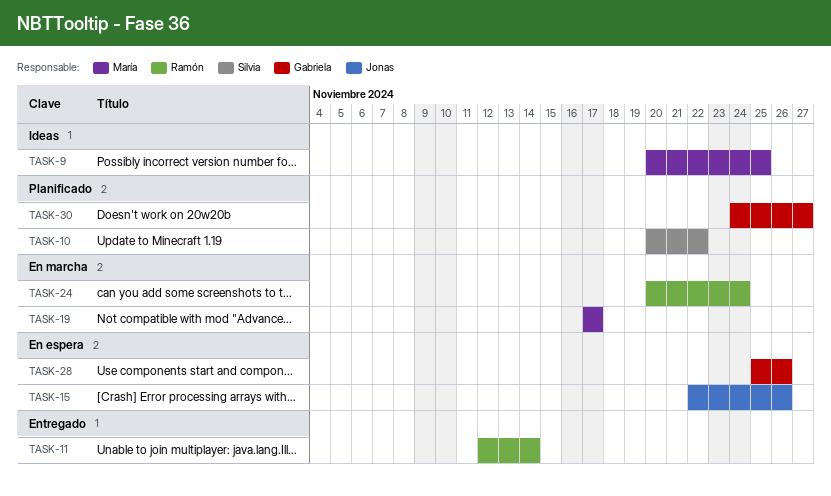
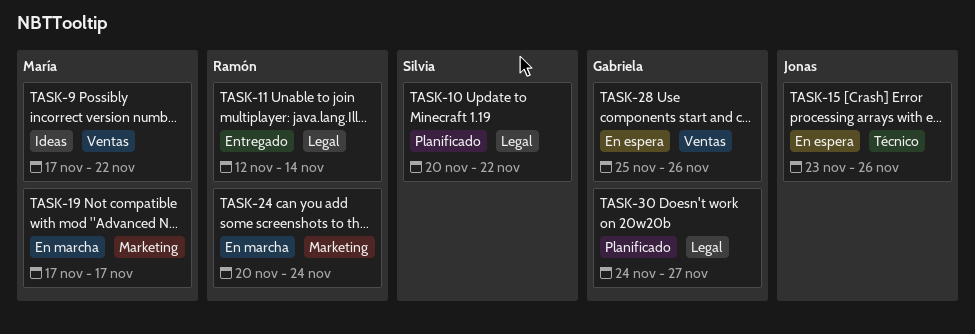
TASK-9, start: Nov 20 -> Nov 17
TASK-9, due: Nov 25 -> Nov 22
TASK-15, start: Nov 22 -> Nov 23

